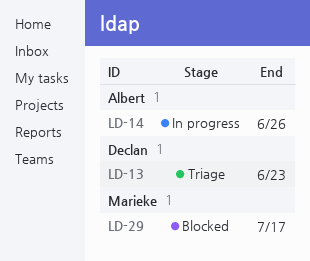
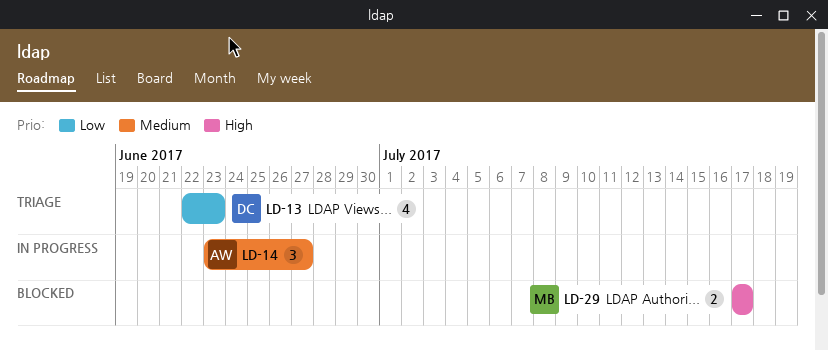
LD-14, due: Jun 26 -> Jun 27

